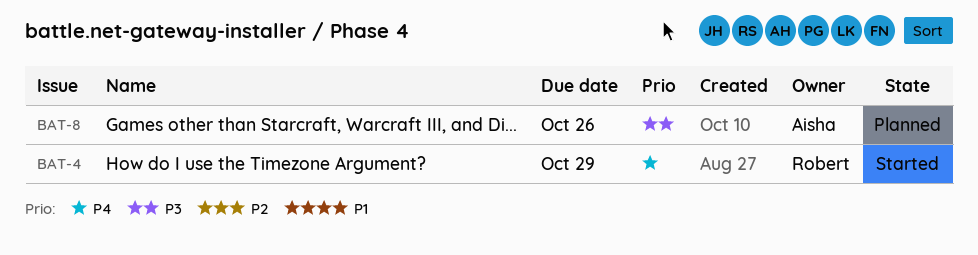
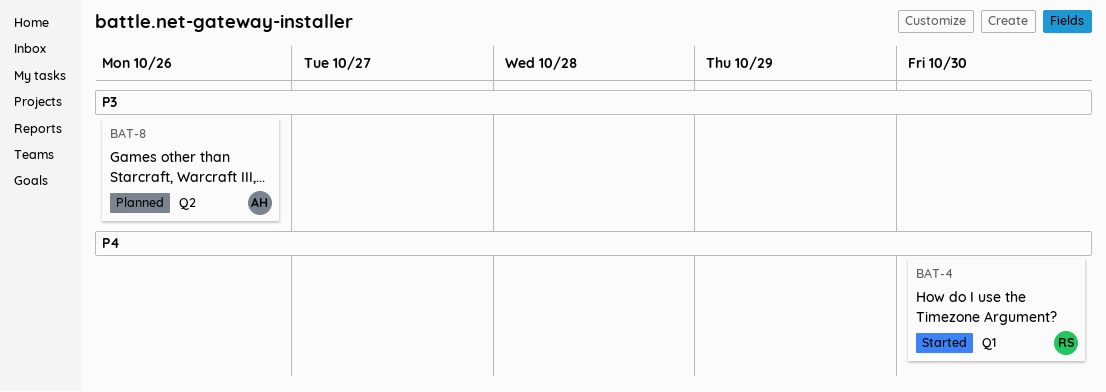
BAT-4, due: Oct 29 -> Oct 30

